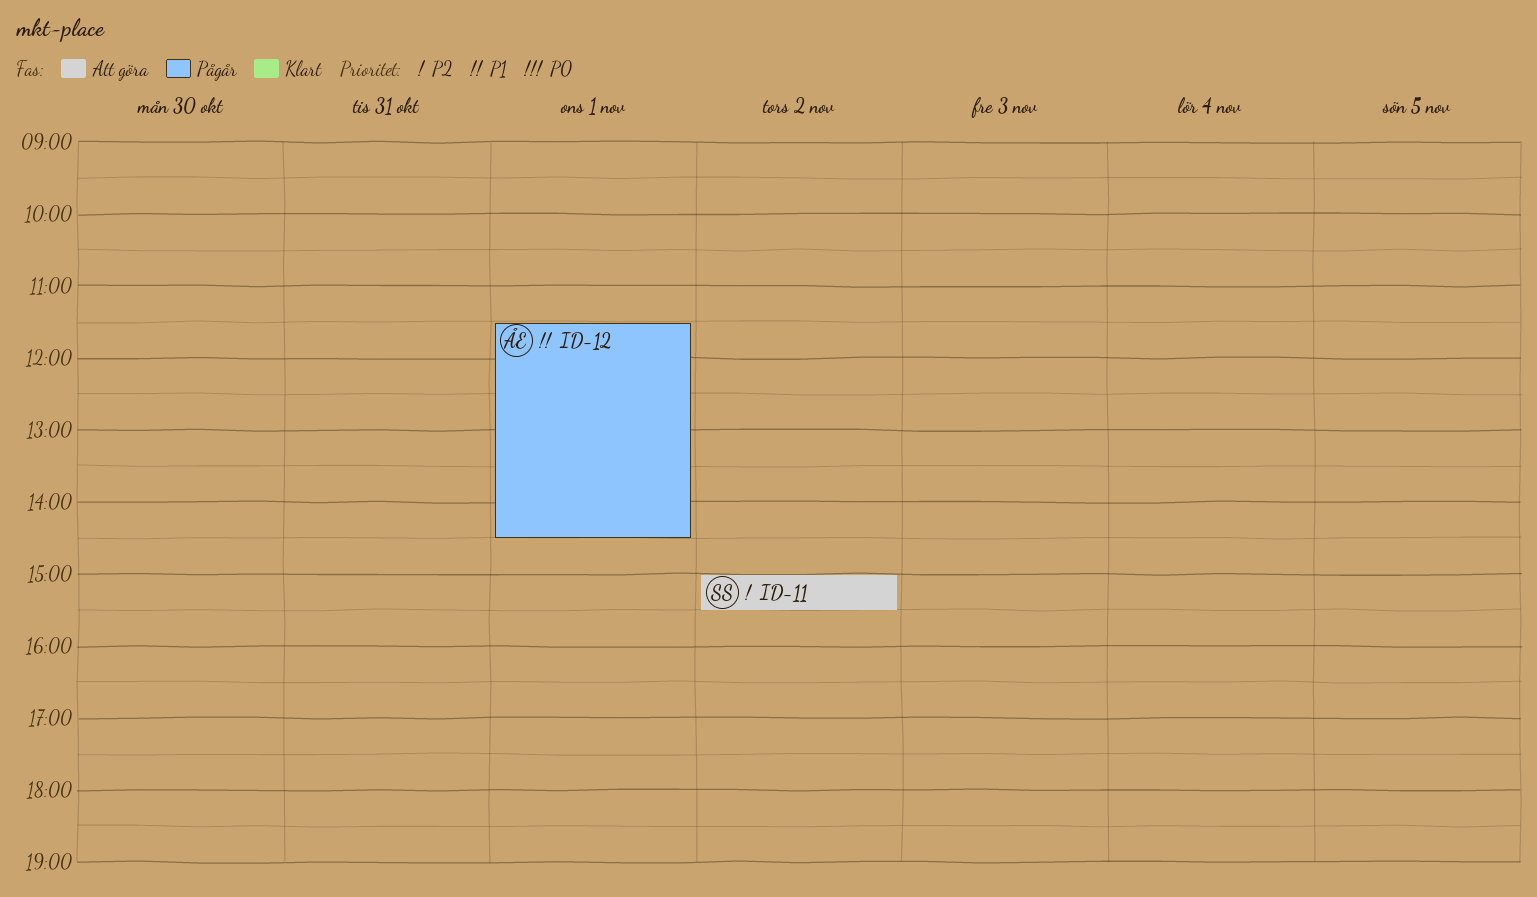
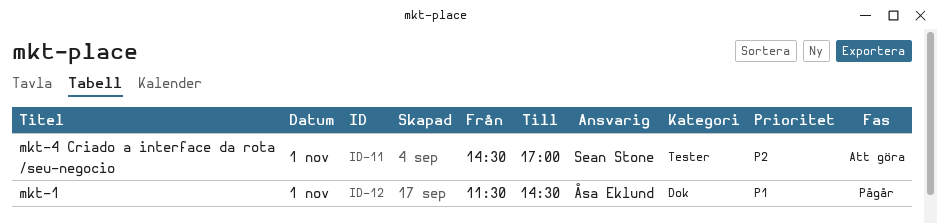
ID-11, day: Nov 2 -> Nov 1
ID-11, begins: 15:00 -> 14:30
ID-11, ends: 15:30 -> 17:00

